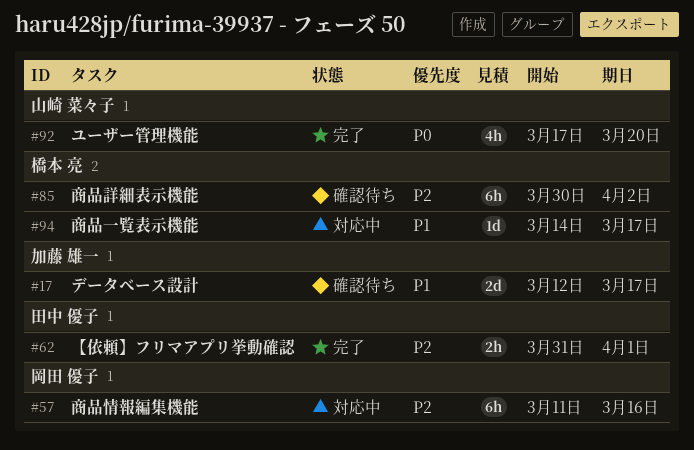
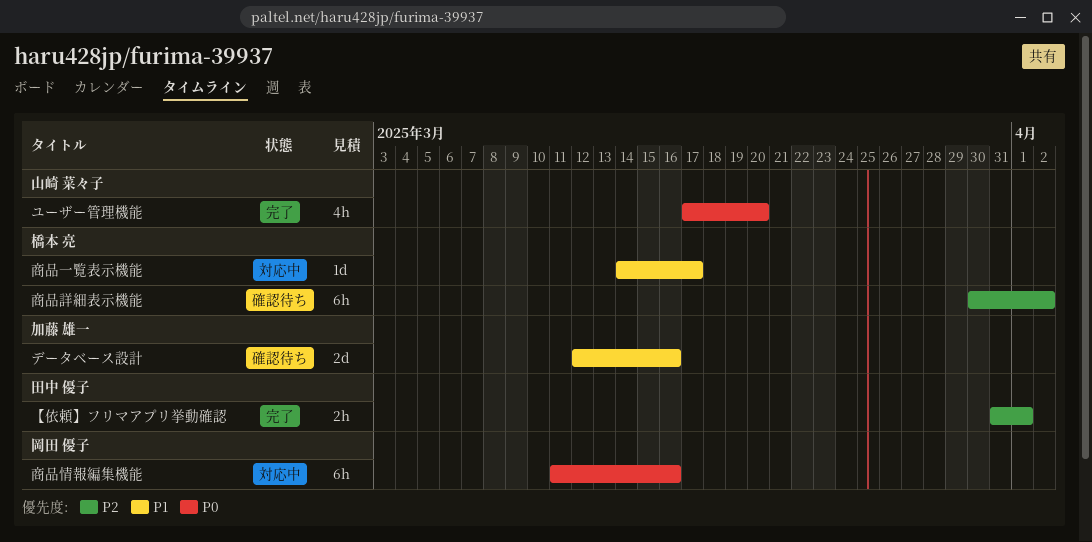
データベース設計, due: Mar 17 -> Mar 16
商品情報編集機能, priority: P2 -> P0

